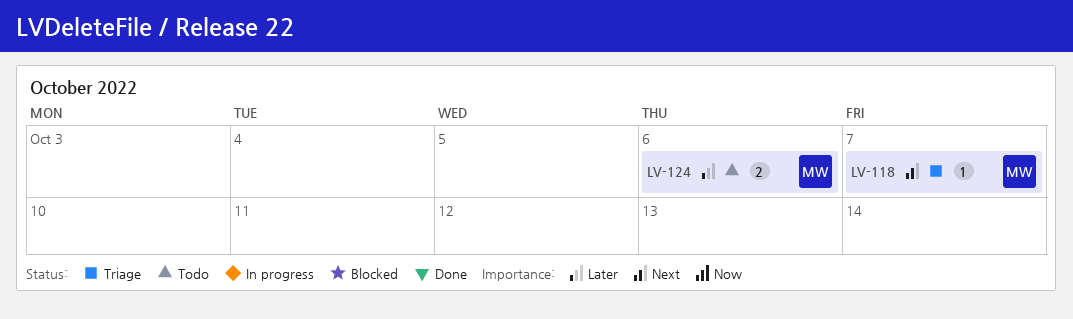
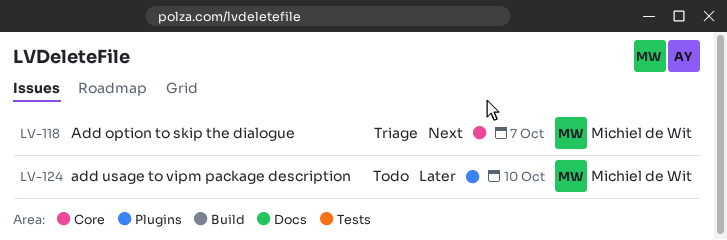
LV-124, due: Oct 6 -> Oct 10

